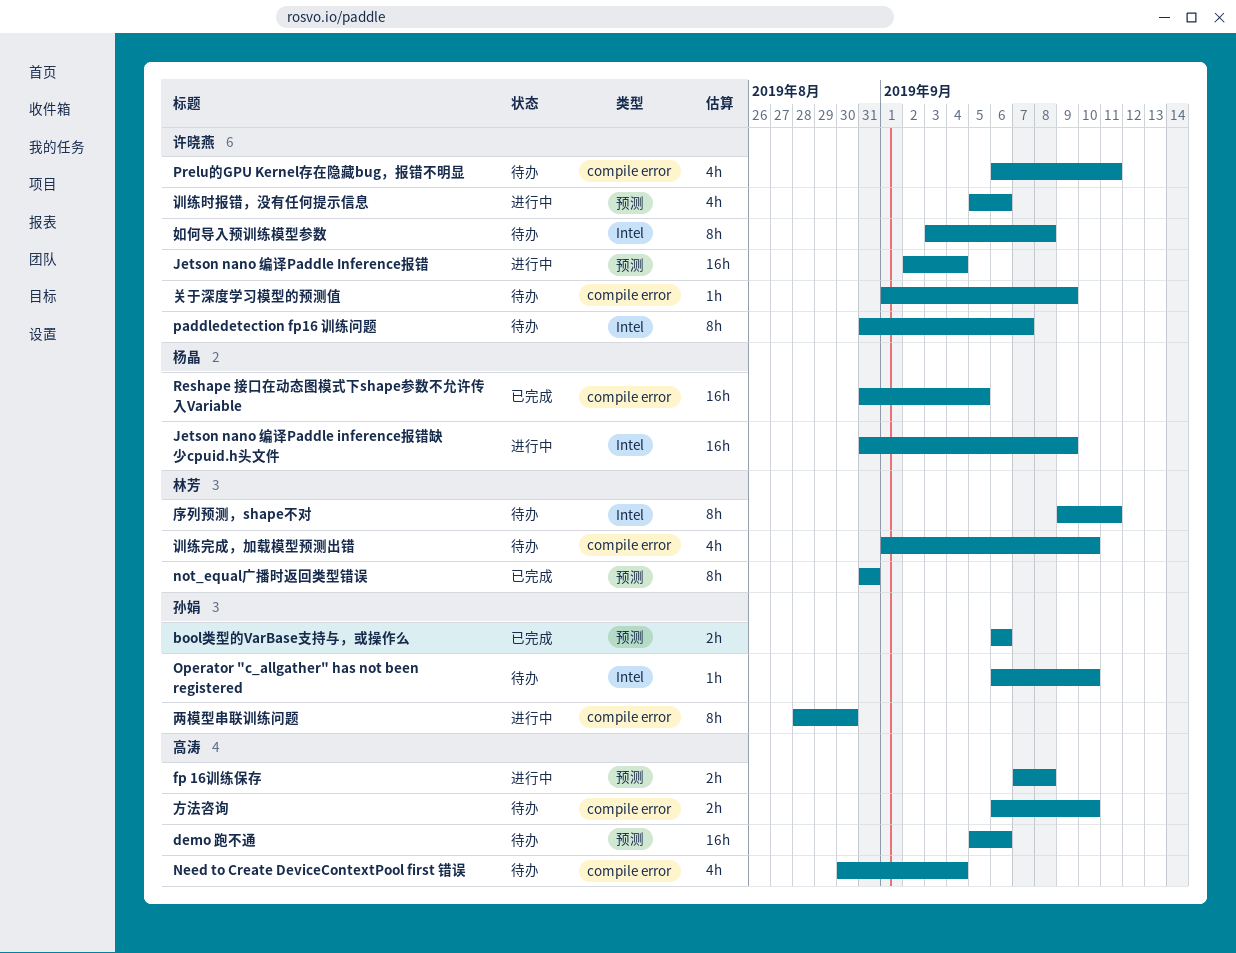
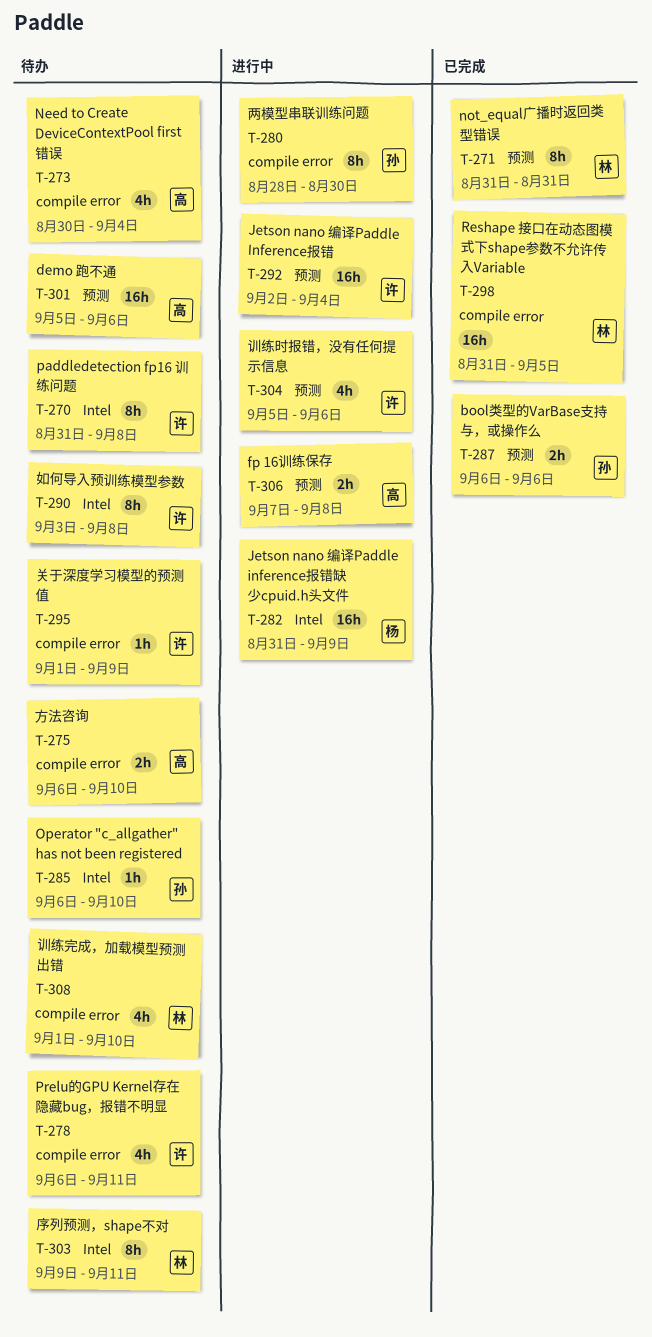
paddledetection fp16 训练问题, due: Sep 7 -> Sep 8
Reshape 接口在动态图模式下shape参数不允许传入Variable, owner: 杨晶 -> 林芳

